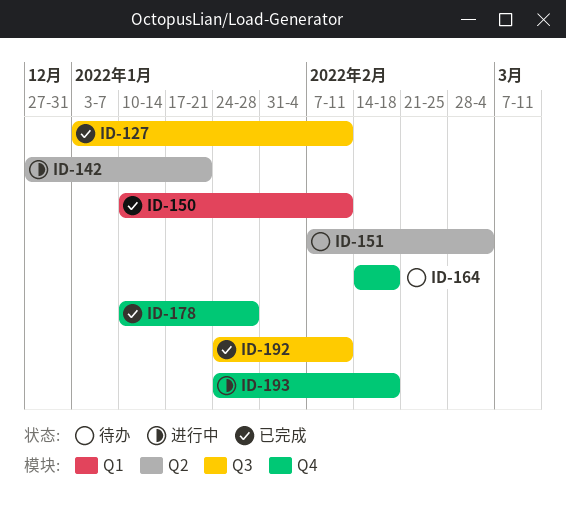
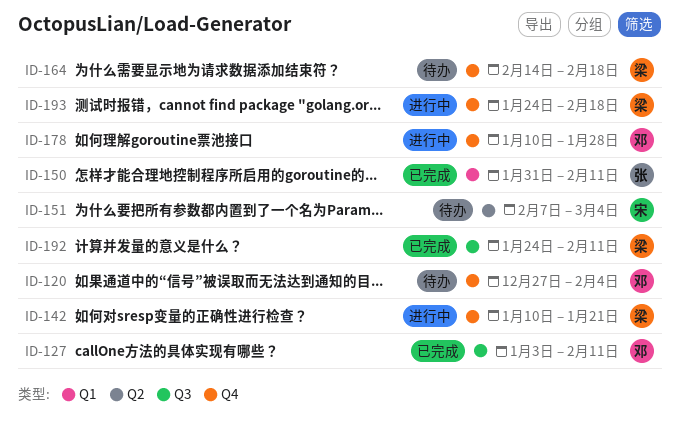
ID-120: none -> present
ID-142, label: Q2 -> Q4
ID-142, start: Dec 27 -> Jan 10
ID-150, start: Jan 10 -> Jan 31
ID-178, status: 已完成 -> 进行中

